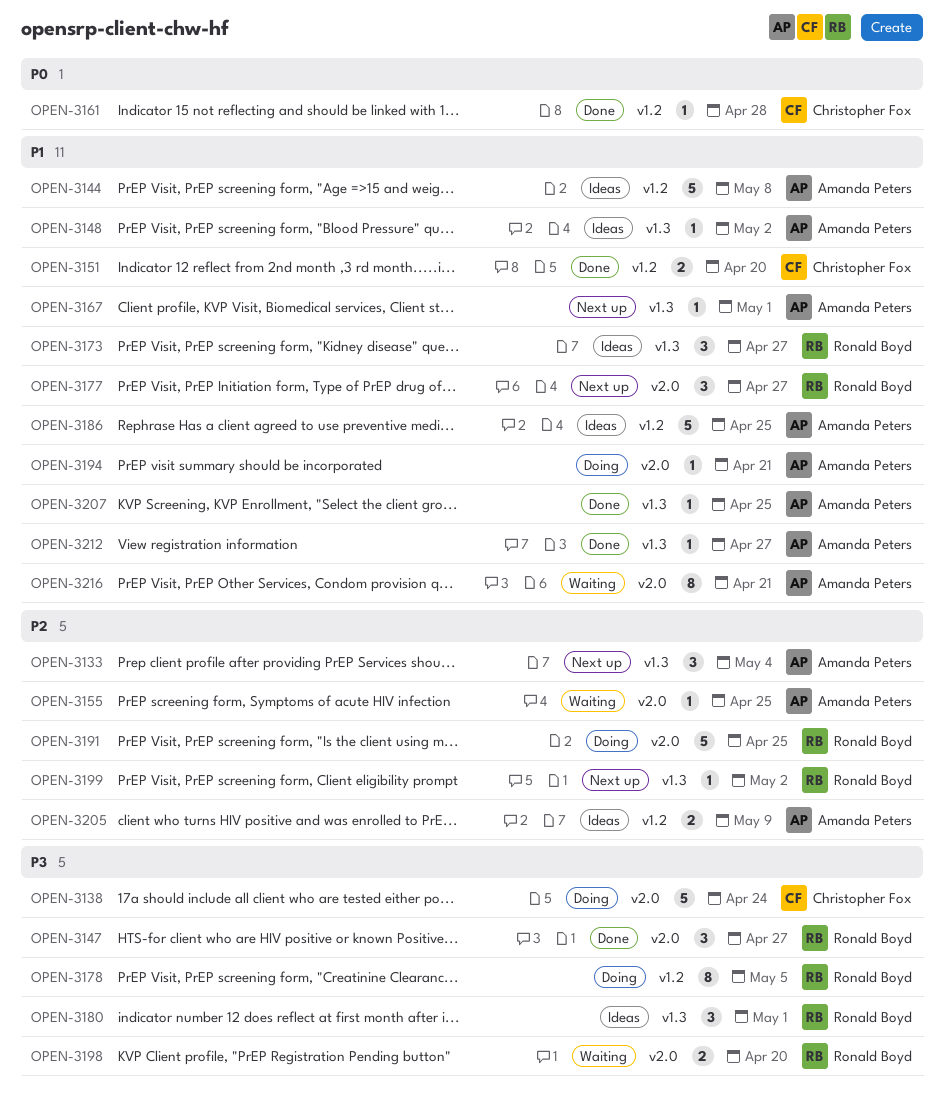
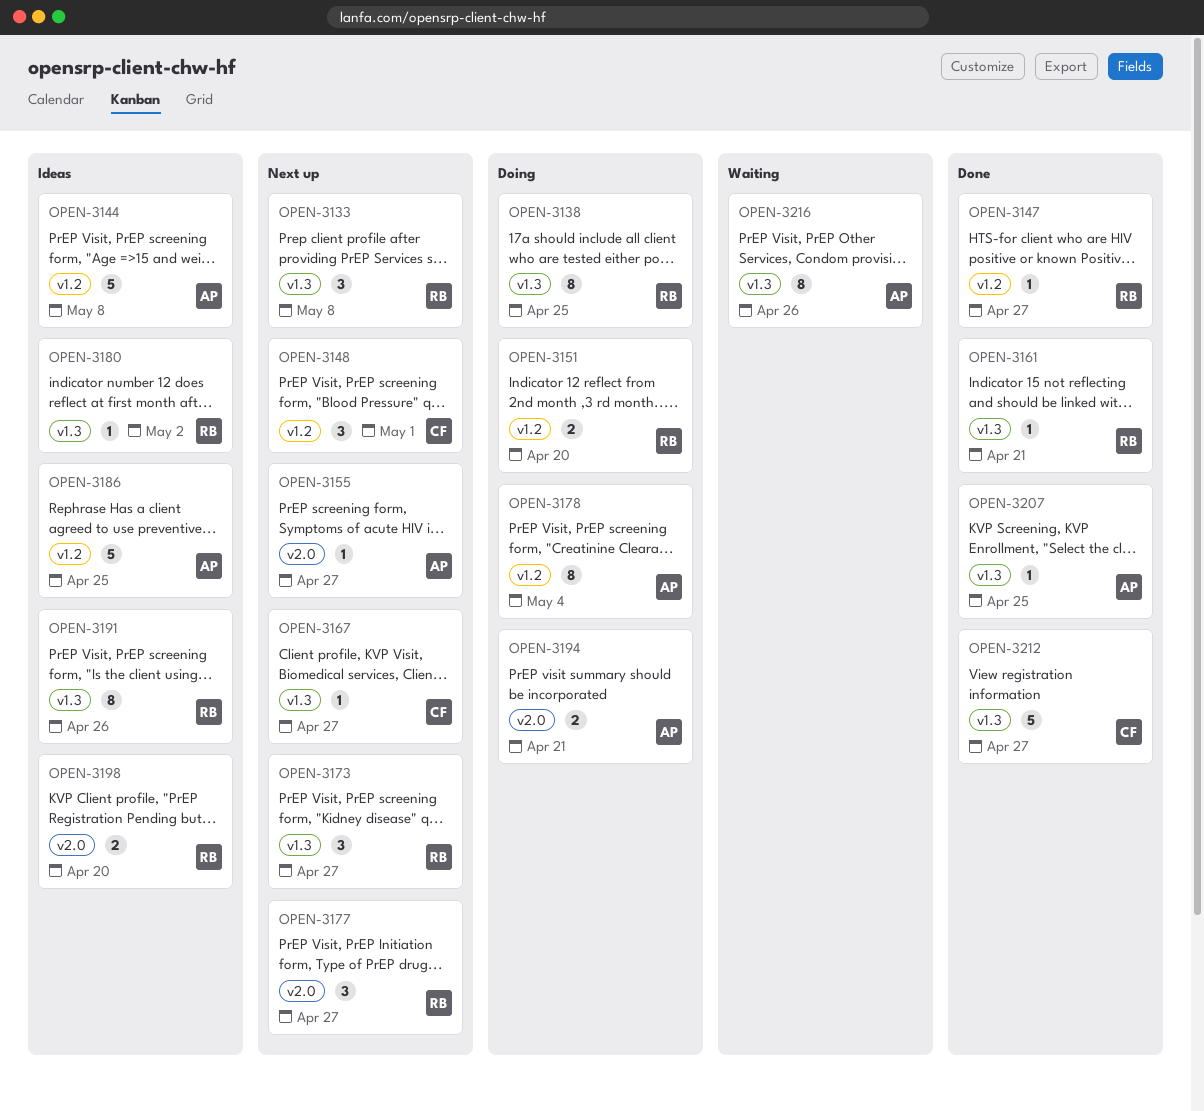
OPEN-3133, owner: Amanda Peters -> Ronald Boyd
OPEN-3133, due: May 4 -> May 8
OPEN-3138, owner: Christopher Fox -> Ronald Boyd
OPEN-3138, label: v2.0 -> v1.3
OPEN-3138, estimate: 5 -> 8
OPEN-3138, due: Apr 24 -> Apr 25
OPEN-3147, label: v2.0 -> v1.2
OPEN-3147, estimate: 3 -> 1
OPEN-3148, status: Ideas -> Next up
OPEN-3148, owner: Amanda Peters -> Christopher Fox
OPEN-3148, label: v1.3 -> v1.2
OPEN-3148, estimate: 1 -> 3
OPEN-3148, due: May 2 -> May 1
OPEN-3151, status: Done -> Doing
OPEN-3151, owner: Christopher Fox -> Ronald Boyd
OPEN-3155, status: Waiting -> Next up
OPEN-3155, due: Apr 25 -> Apr 27
OPEN-3161, owner: Christopher Fox -> Ronald Boyd
OPEN-3161, label: v1.2 -> v1.3
OPEN-3161, due: Apr 28 -> Apr 21
OPEN-3167, owner: Amanda Peters -> Christopher Fox
OPEN-3167, due: May 1 -> Apr 27
OPEN-3173, status: Ideas -> Next up
OPEN-3178, owner: Ronald Boyd -> Amanda Peters
OPEN-3178, due: May 5 -> May 4
OPEN-3180, estimate: 3 -> 1
OPEN-3180, due: May 1 -> May 2
OPEN-3191, status: Doing -> Ideas
OPEN-3191, label: v2.0 -> v1.3
OPEN-3191, estimate: 5 -> 8
OPEN-3191, due: Apr 25 -> Apr 26
OPEN-3194, estimate: 1 -> 2
OPEN-3198, status: Waiting -> Ideas
OPEN-3199: present -> none
OPEN-3205: present -> none
OPEN-3212, owner: Amanda Peters -> Christopher Fox
OPEN-3212, estimate: 1 -> 5
OPEN-3216, label: v2.0 -> v1.3
OPEN-3216, due: Apr 21 -> Apr 26

